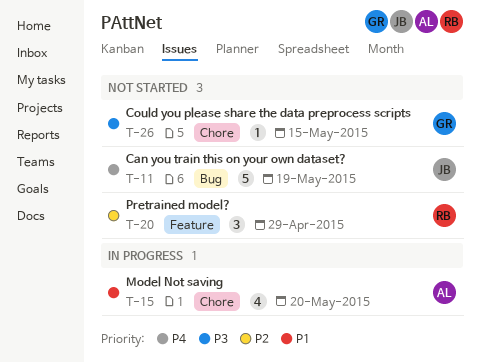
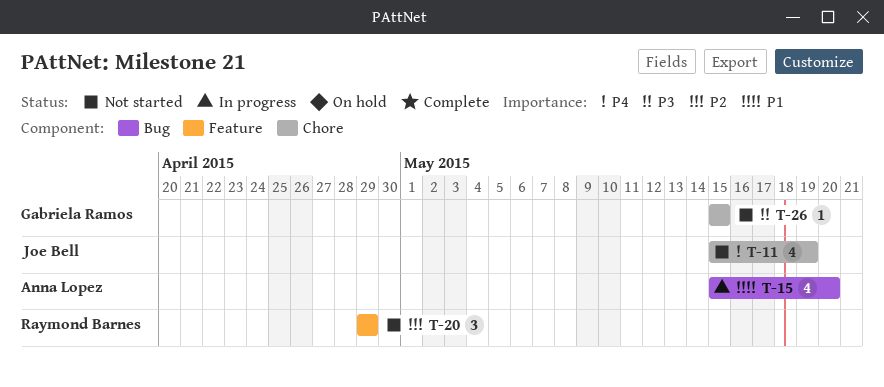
T-11, label: Bug -> Chore
T-11, estimate: 5 -> 4
T-15, label: Chore -> Bug

